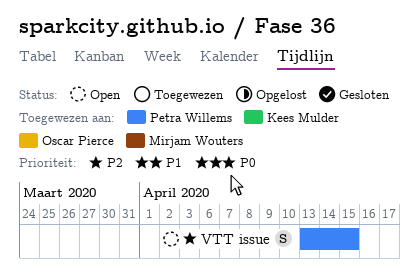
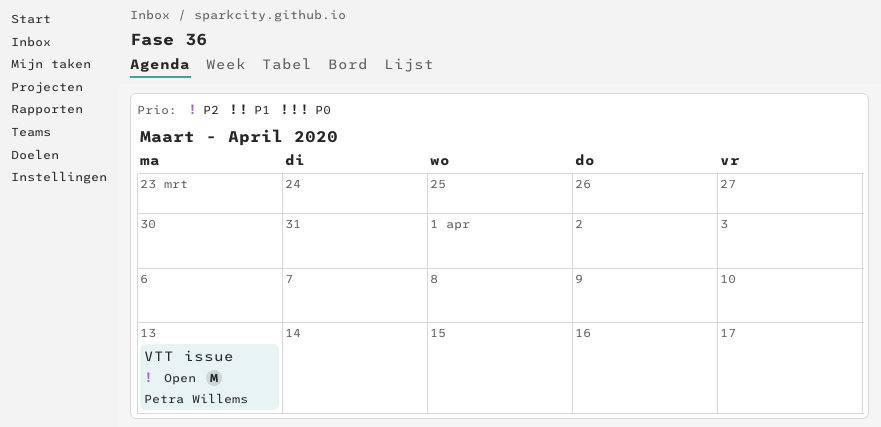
VTT issue, estimate: S -> M
VTT issue, due: Apr 15 -> Apr 13

